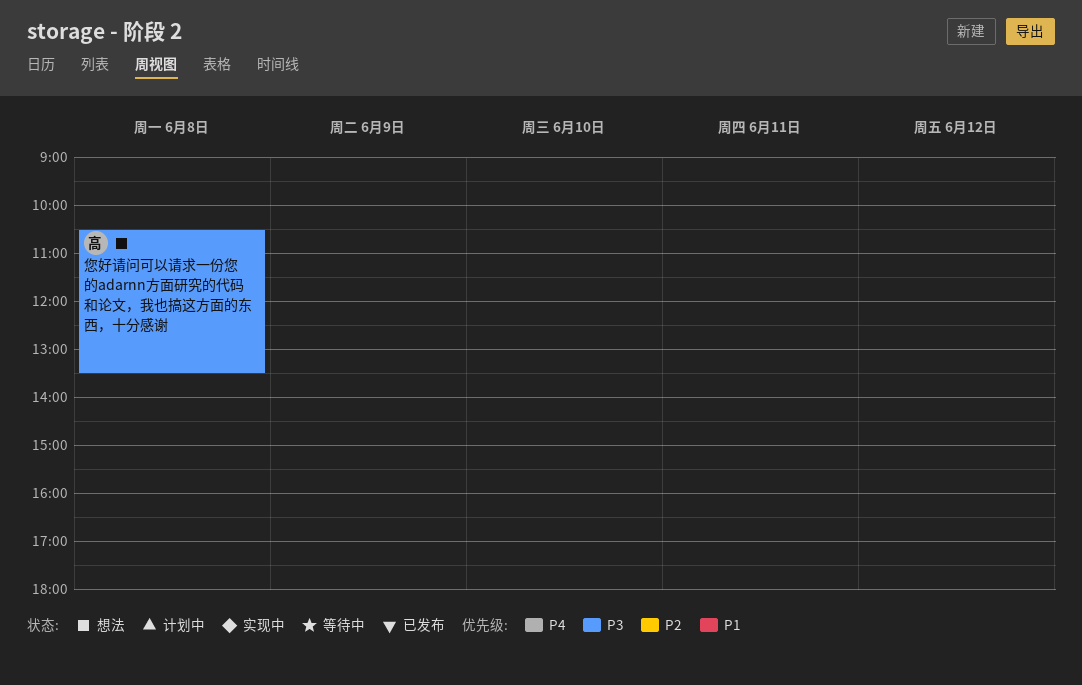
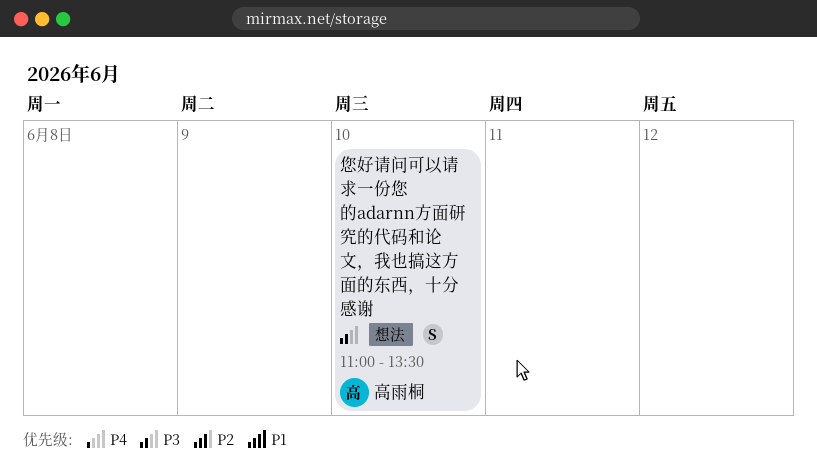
您好请问可以请求一份您的adarnn方面研究的代码和论文，我也搞这方面的东西，十分感谢, day: Jun 8 -> Jun 10
您好请问可以请求一份您的adarnn方面研究的代码和论文，我也搞这方面的东西，十分感谢, begins: 10:30 -> 11:00

